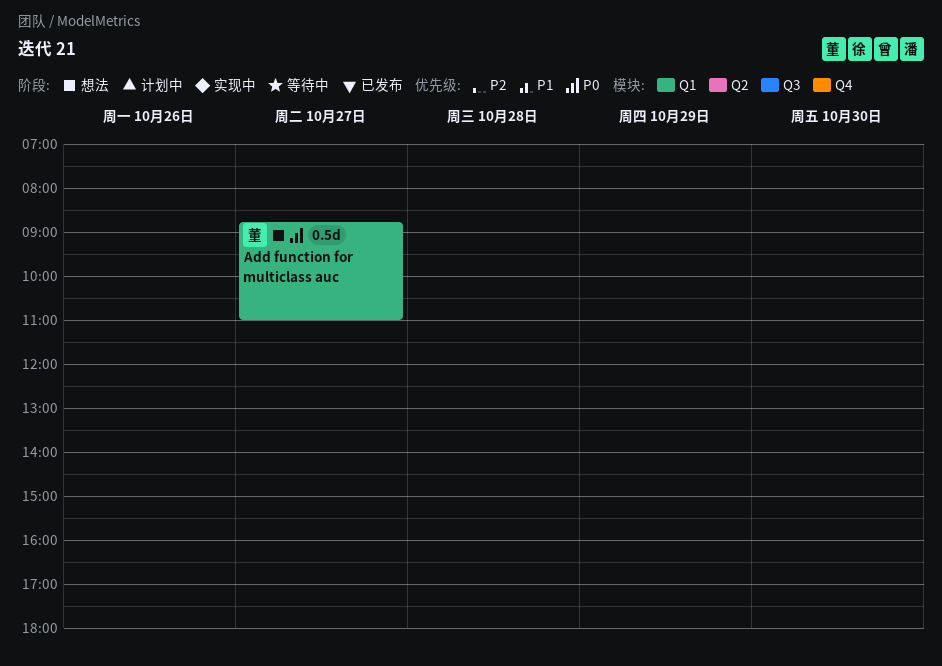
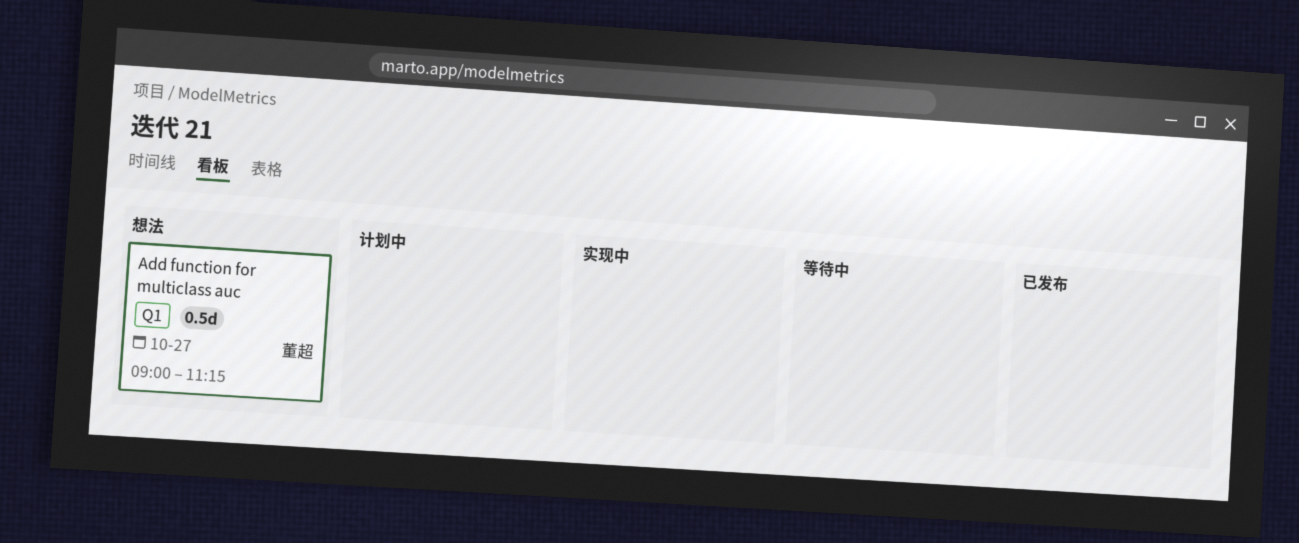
Add function for multiclass auc, begins: 08:45 -> 09:00
Add function for multiclass auc, ends: 11:00 -> 11:15

